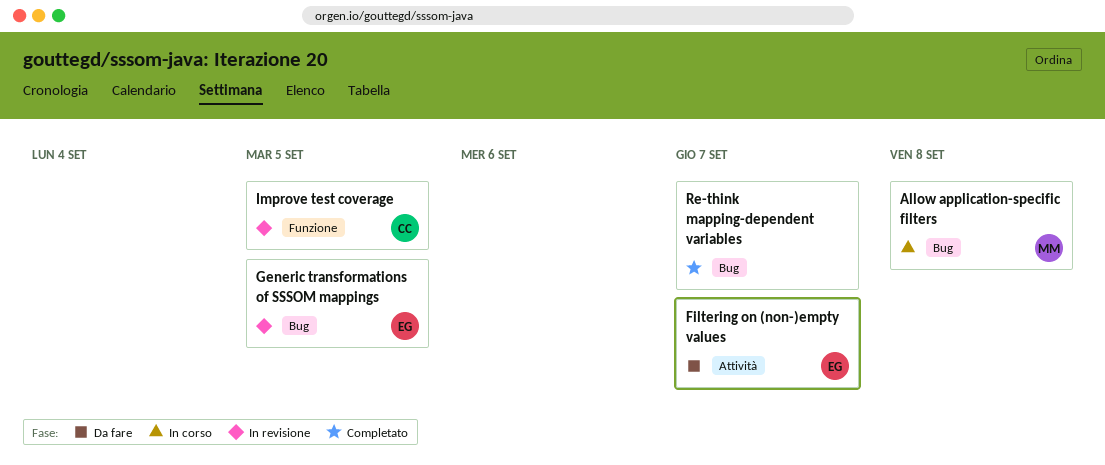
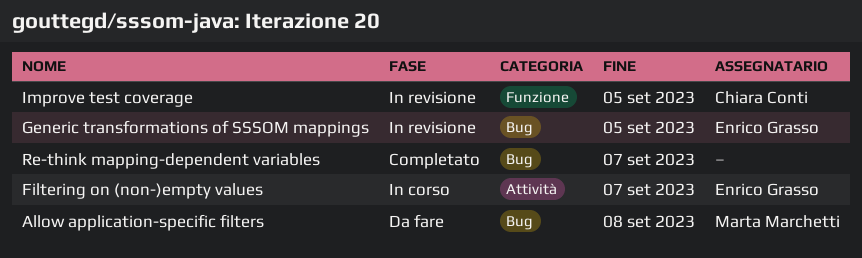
Allow application-specific filters, status: In corso -> Da fare
Filtering on (non-)empty values, status: Da fare -> In corso

